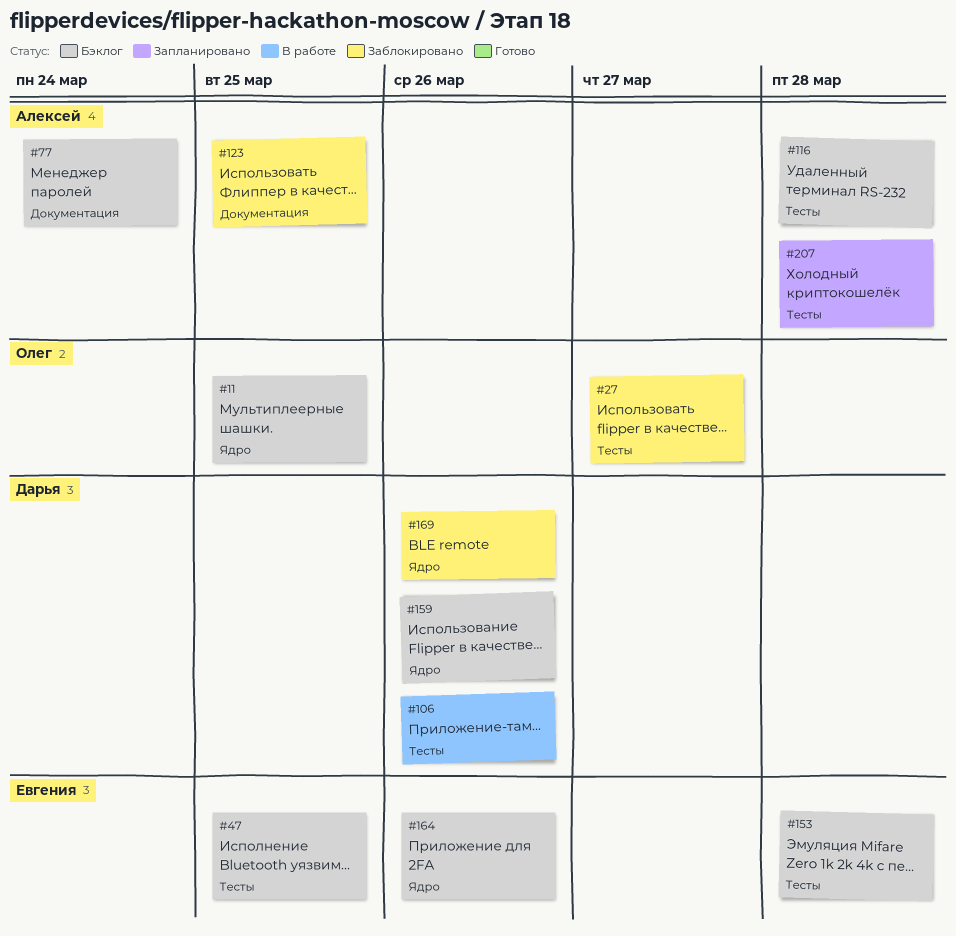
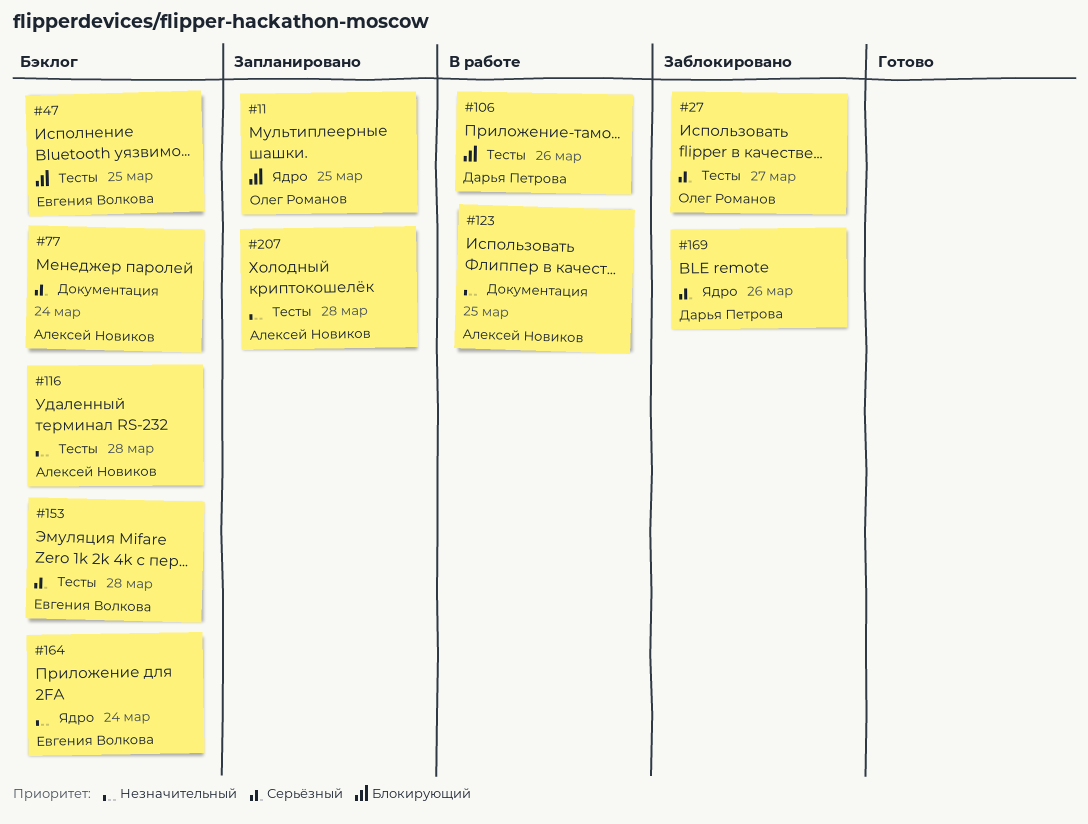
#11, status: Бэклог -> Запланировано
#123, status: Заблокировано -> В работе
#159: present -> none
#164, due: Mar 26 -> Mar 24

